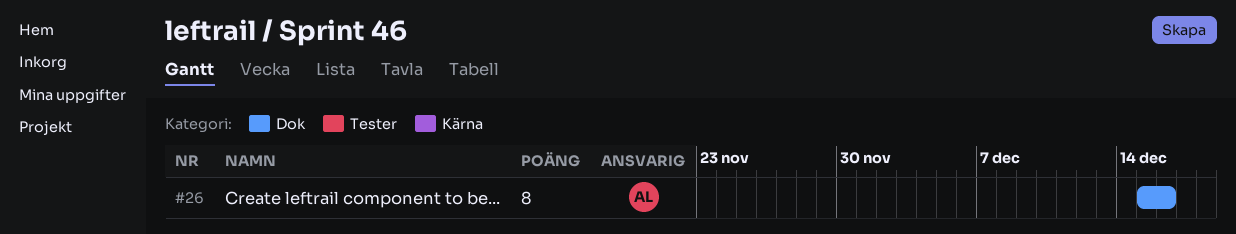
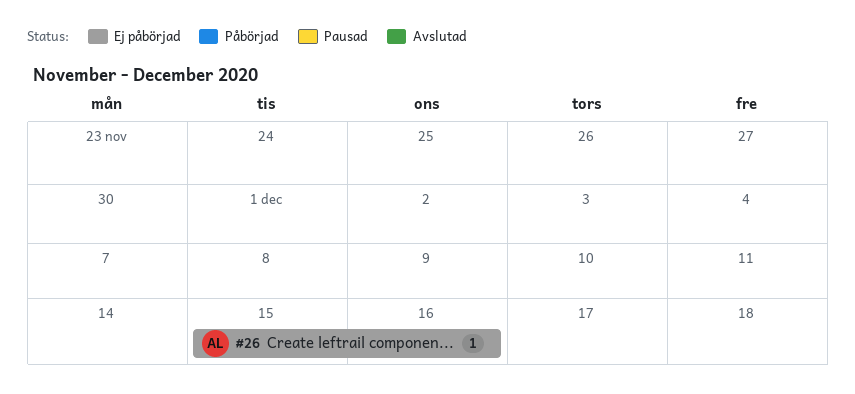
#26, estimate: 8 -> 1

